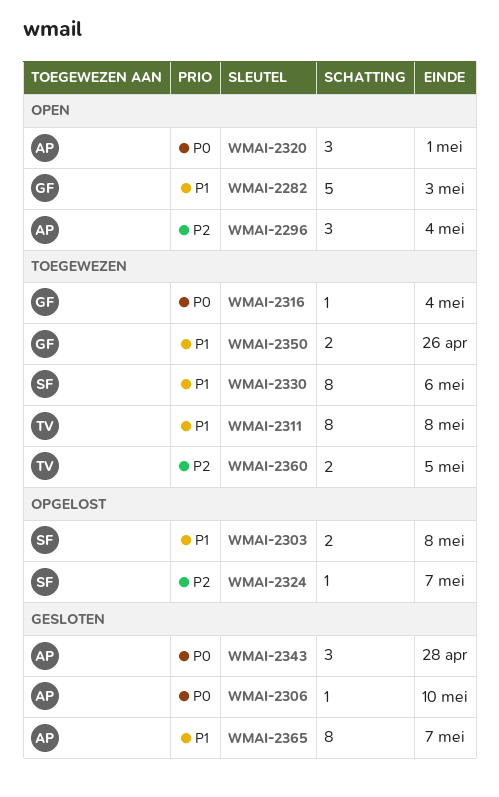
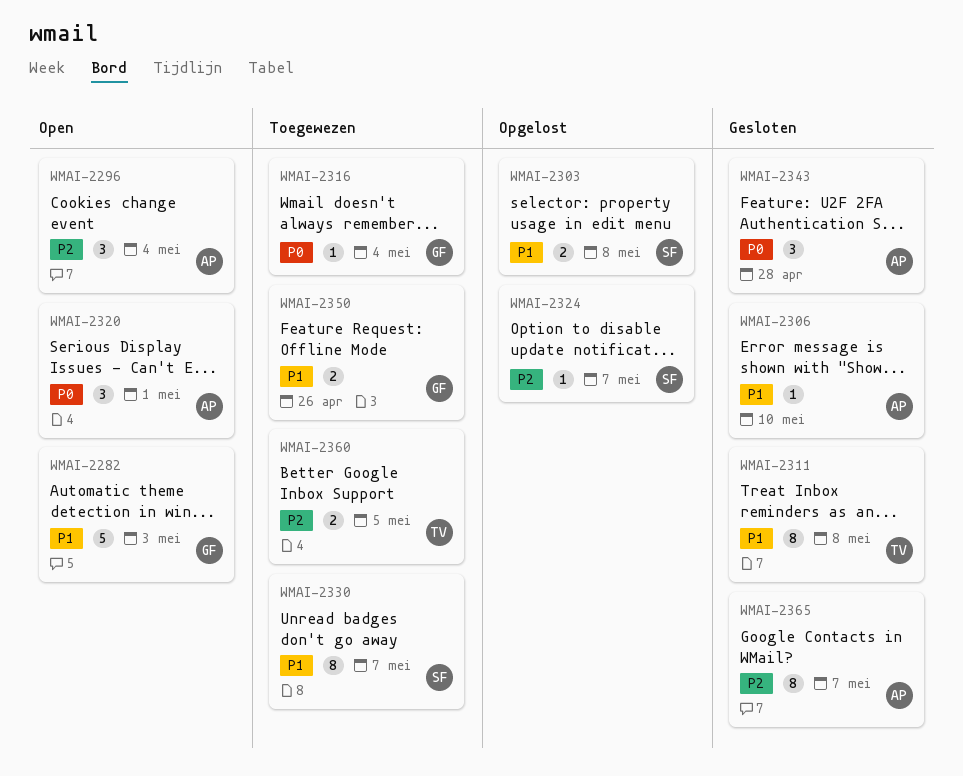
WMAI-2306, priority: P0 -> P1
WMAI-2311, status: Toegewezen -> Gesloten
WMAI-2330, due: May 6 -> May 7
WMAI-2365, priority: P1 -> P2

